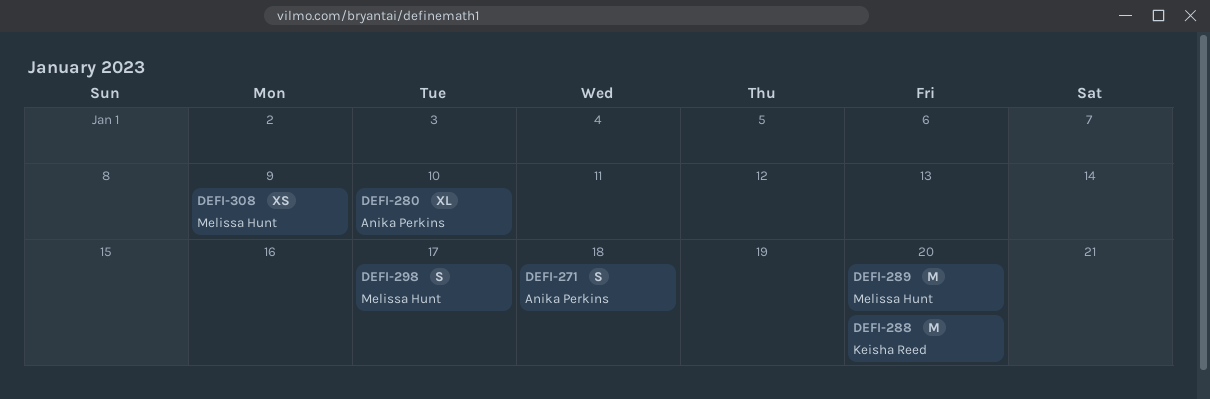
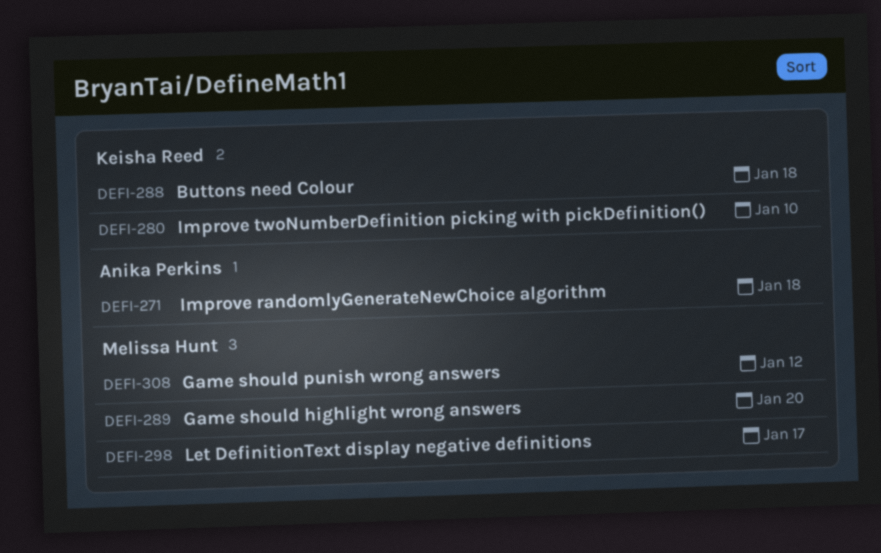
DEFI-280, owner: Anika Perkins -> Keisha Reed
DEFI-288, due: Jan 20 -> Jan 18
DEFI-308, due: Jan 9 -> Jan 12

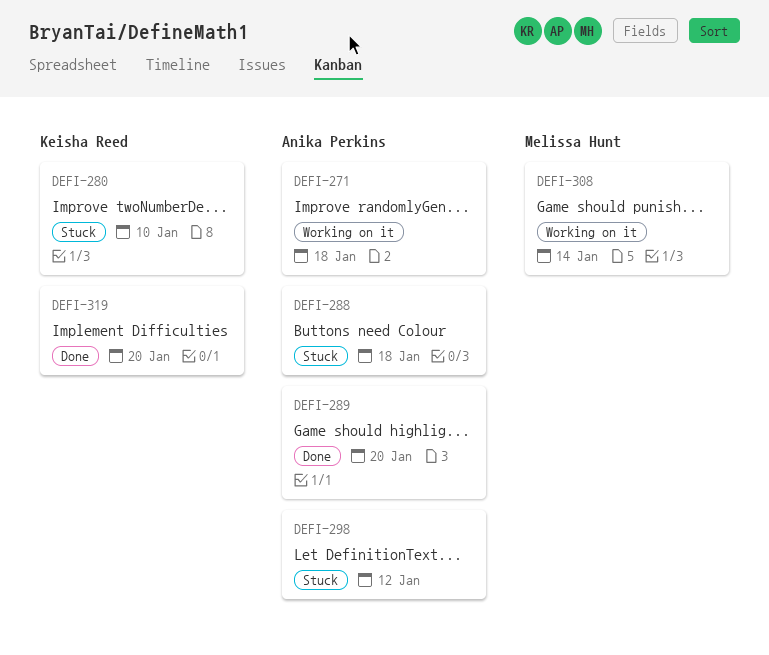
DEFI-288, owner: Keisha Reed -> Anika Perkins
DEFI-289, owner: Melissa Hunt -> Anika Perkins
DEFI-298, owner: Melissa Hunt -> Anika Perkins
DEFI-298, due: Jan 17 -> Jan 12
DEFI-308, due: Jan 12 -> Jan 14
DEFI-319: none -> present

